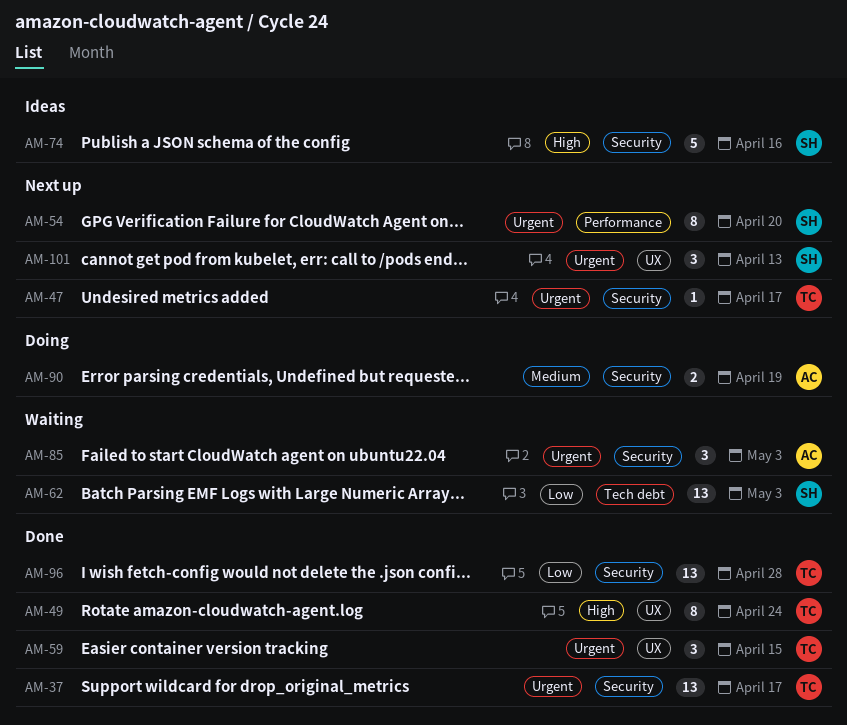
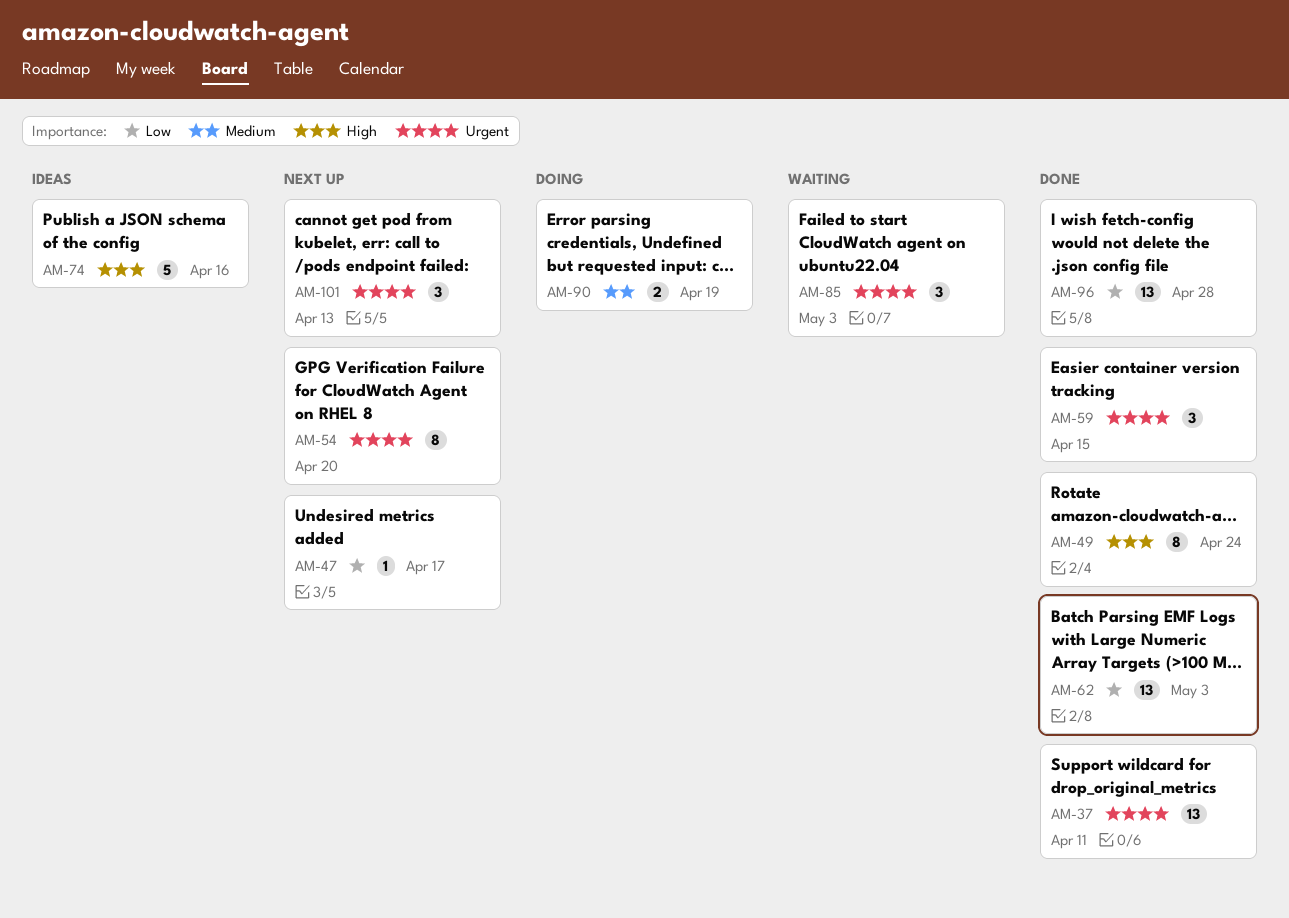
AM-37, due: Apr 17 -> Apr 11
AM-47, priority: Urgent -> Low
AM-62, status: Waiting -> Done

